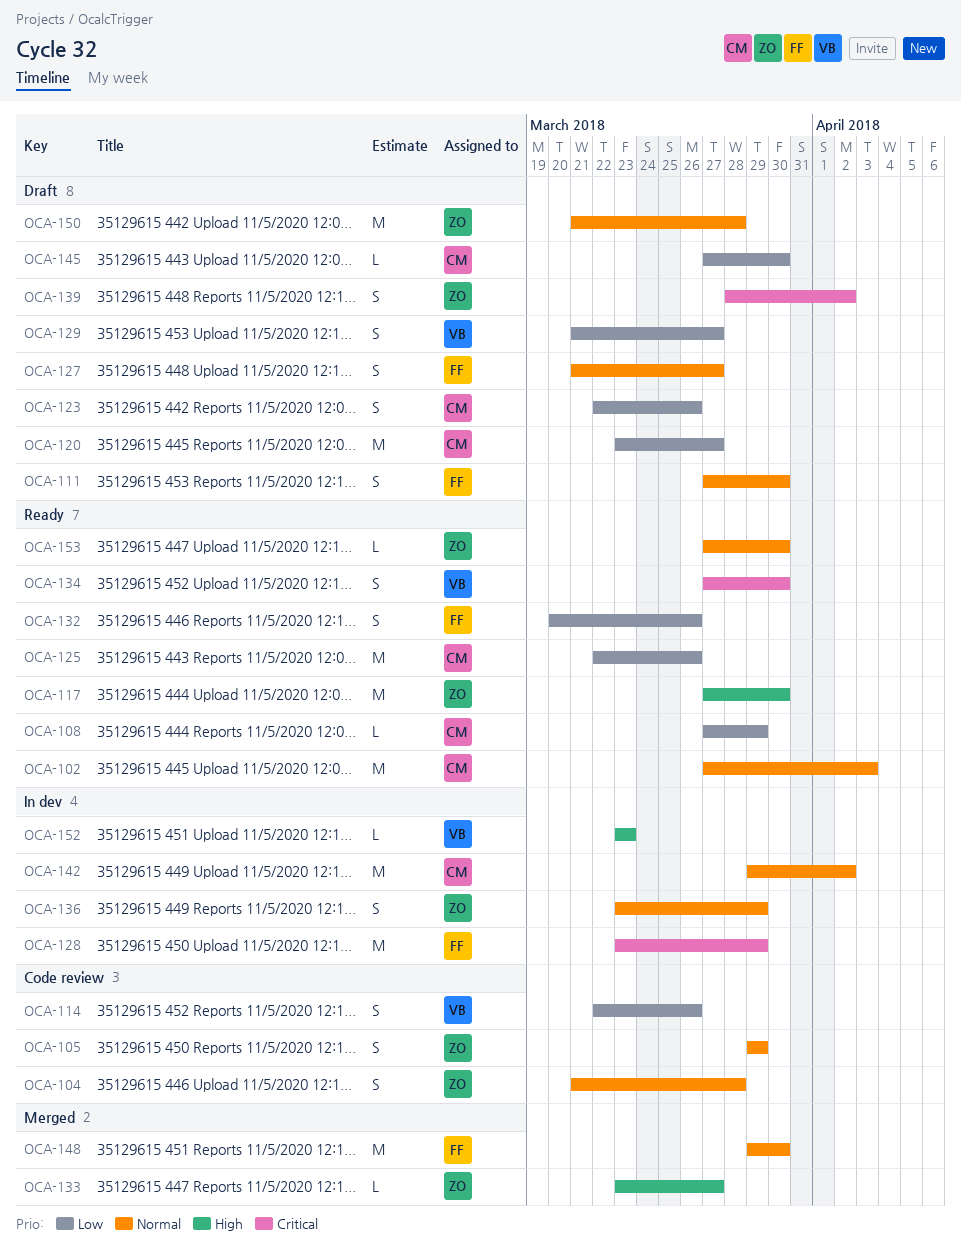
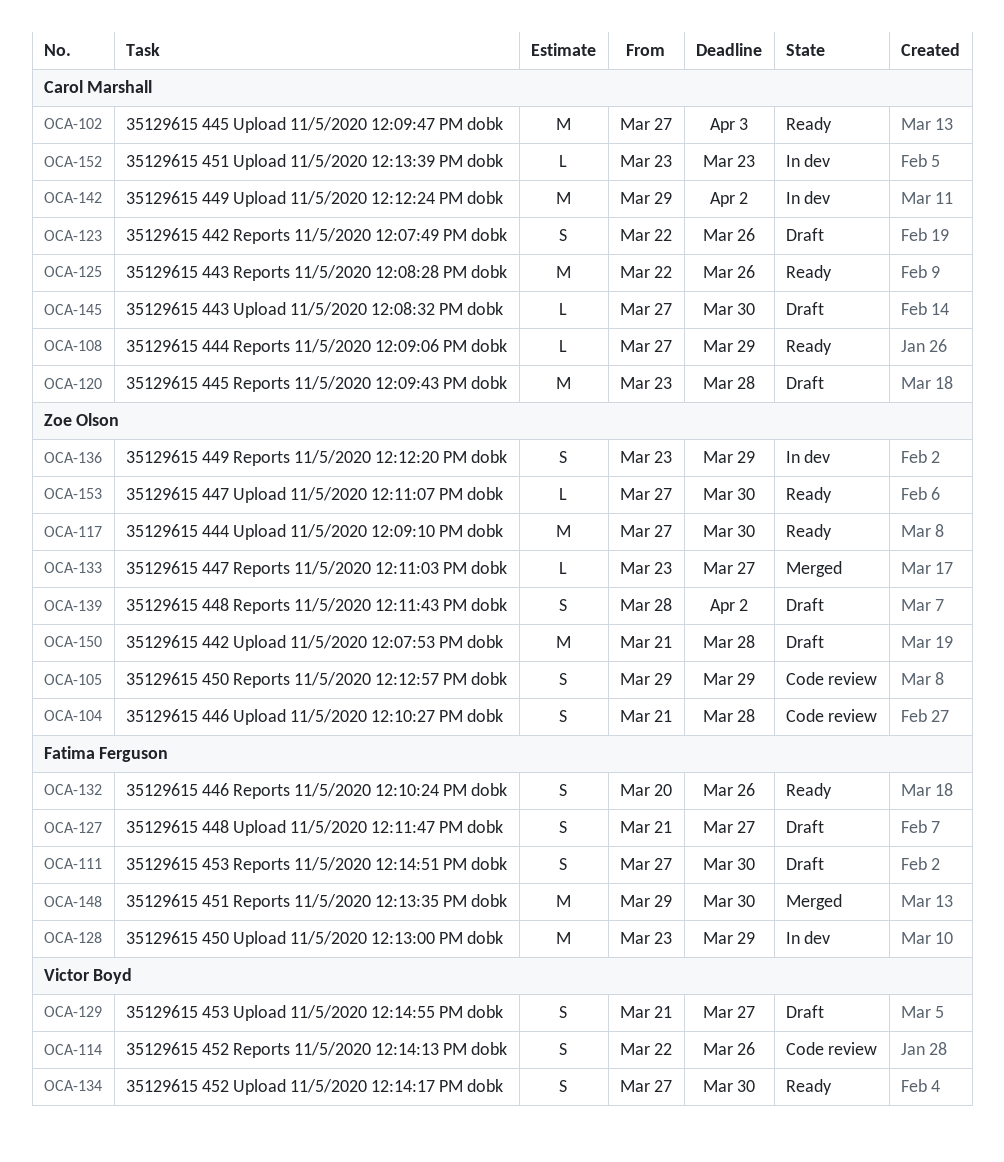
OCA-120, due: Mar 27 -> Mar 28
OCA-152, owner: Victor Boyd -> Carol Marshall

